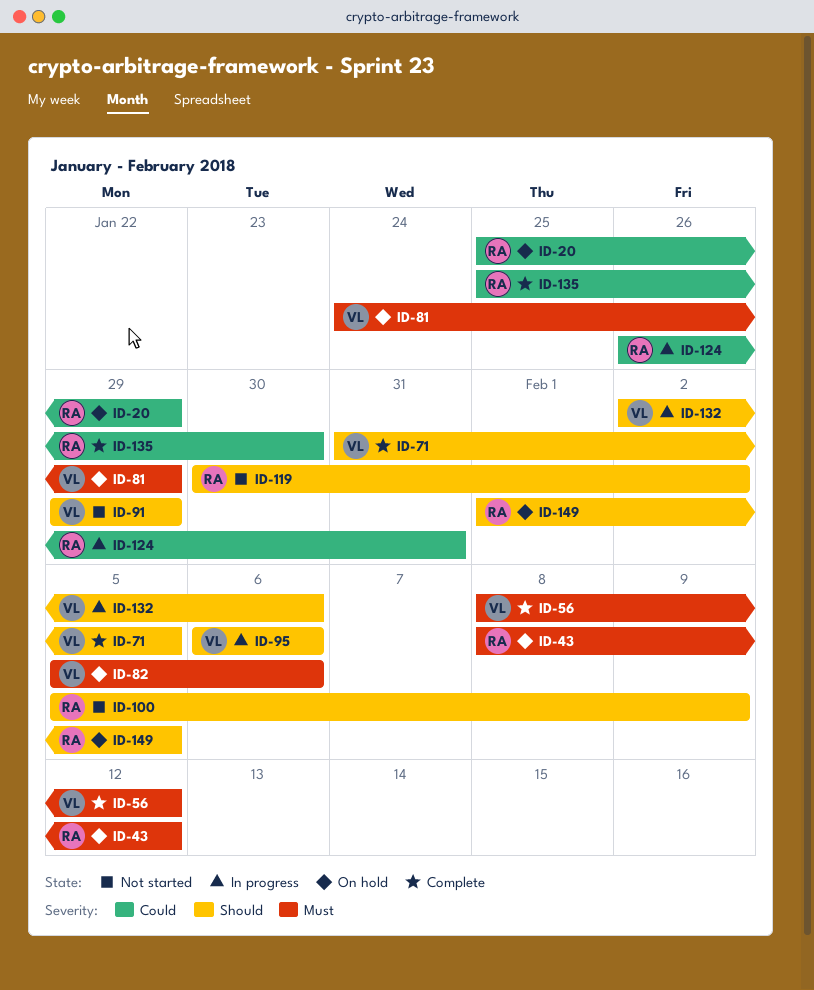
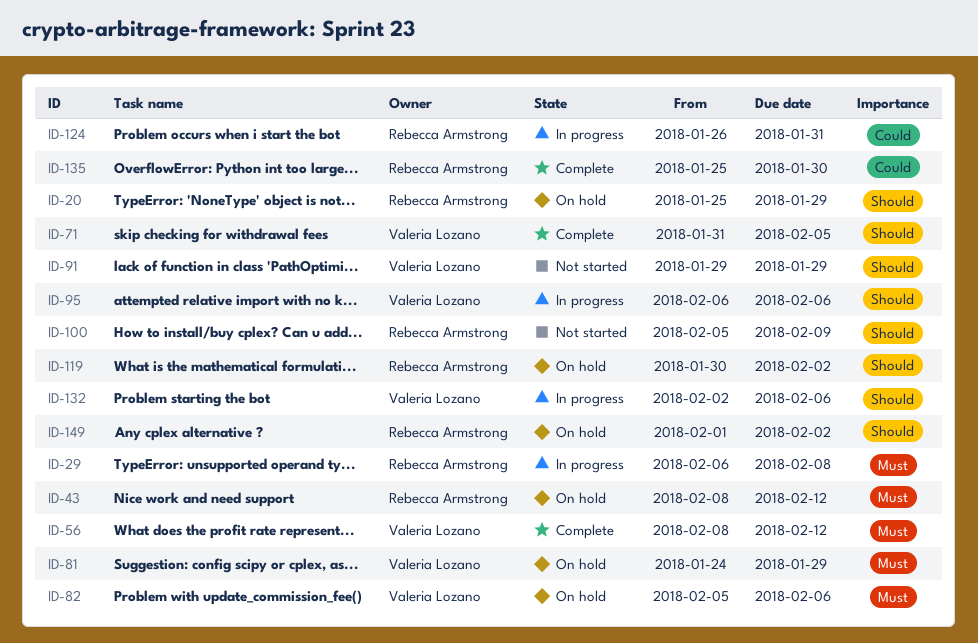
ID-20, priority: Could -> Should
ID-29: none -> present
ID-119, status: Not started -> On hold
ID-149, due: Feb 5 -> Feb 2

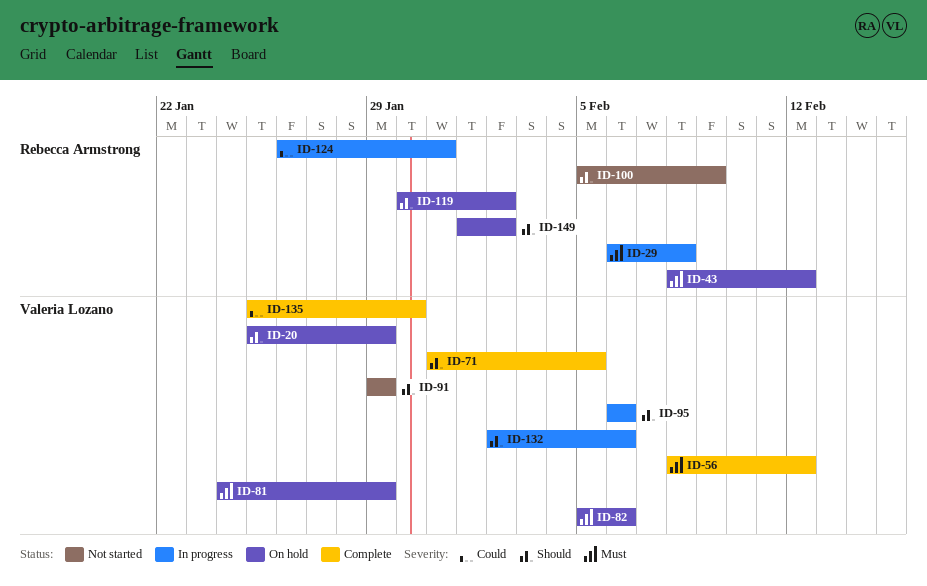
ID-20, owner: Rebecca Armstrong -> Valeria Lozano
ID-135, owner: Rebecca Armstrong -> Valeria Lozano

